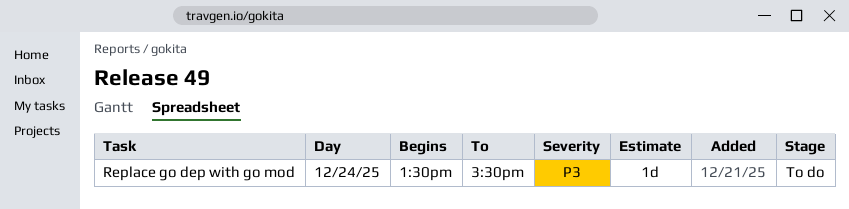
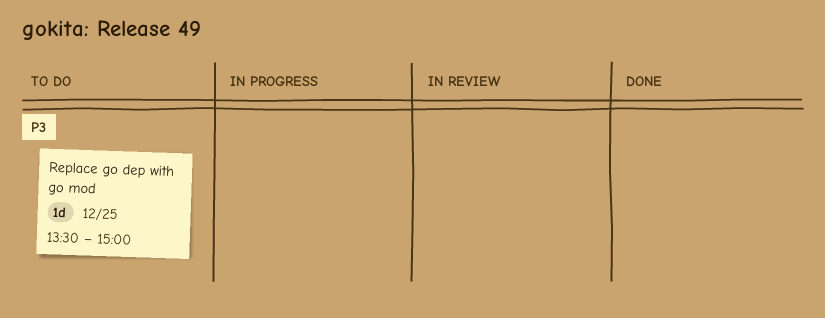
Replace go dep with go mod, day: Dec 24 -> Dec 25
Replace go dep with go mod, ends: 15:30 -> 15:00

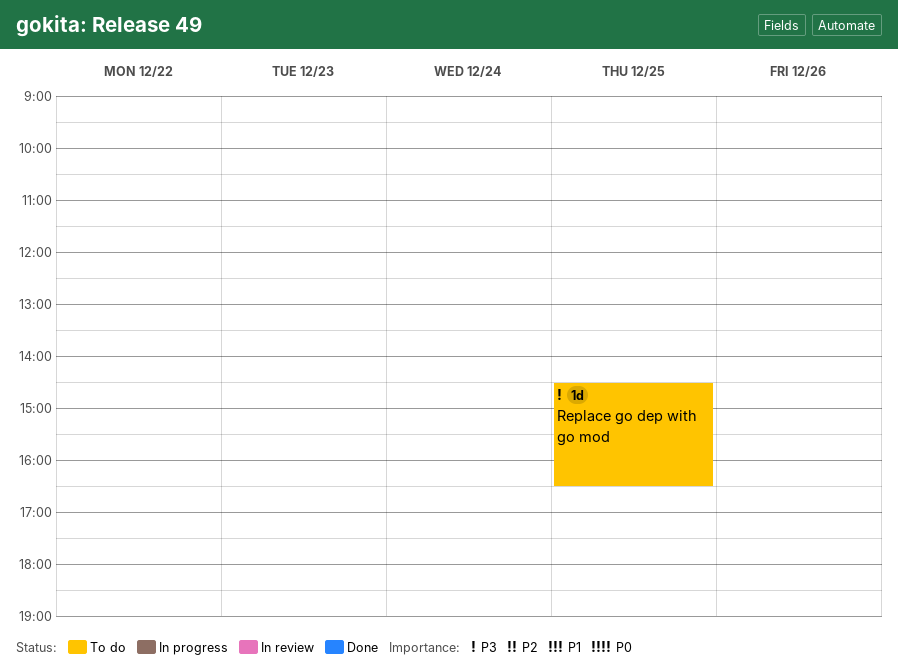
Replace go dep with go mod, begins: 13:30 -> 14:30
Replace go dep with go mod, ends: 15:00 -> 16:30

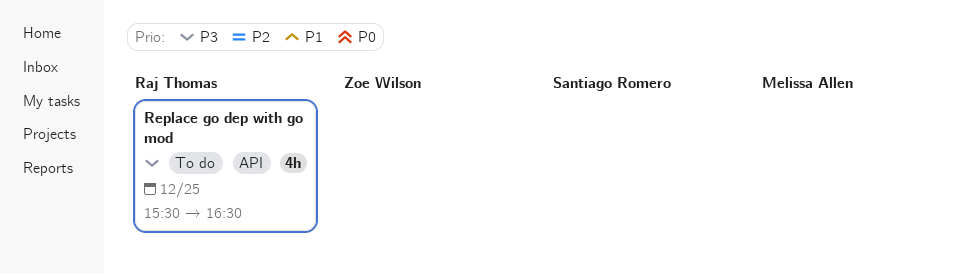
Replace go dep with go mod, estimate: 1d -> 4h
Replace go dep with go mod, begins: 14:30 -> 15:30

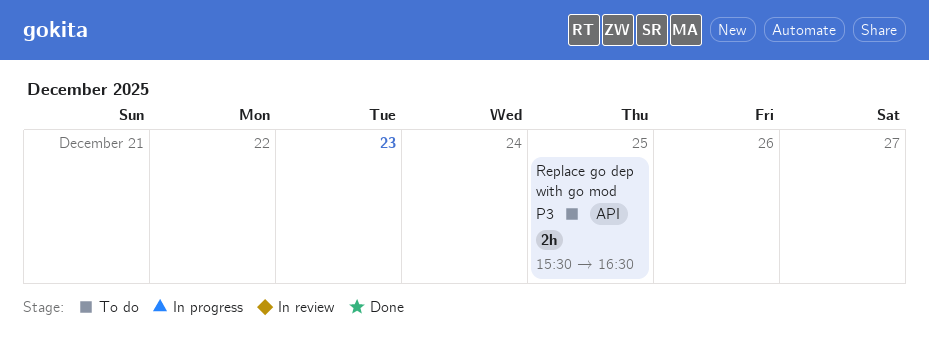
Replace go dep with go mod, estimate: 4h -> 2h

